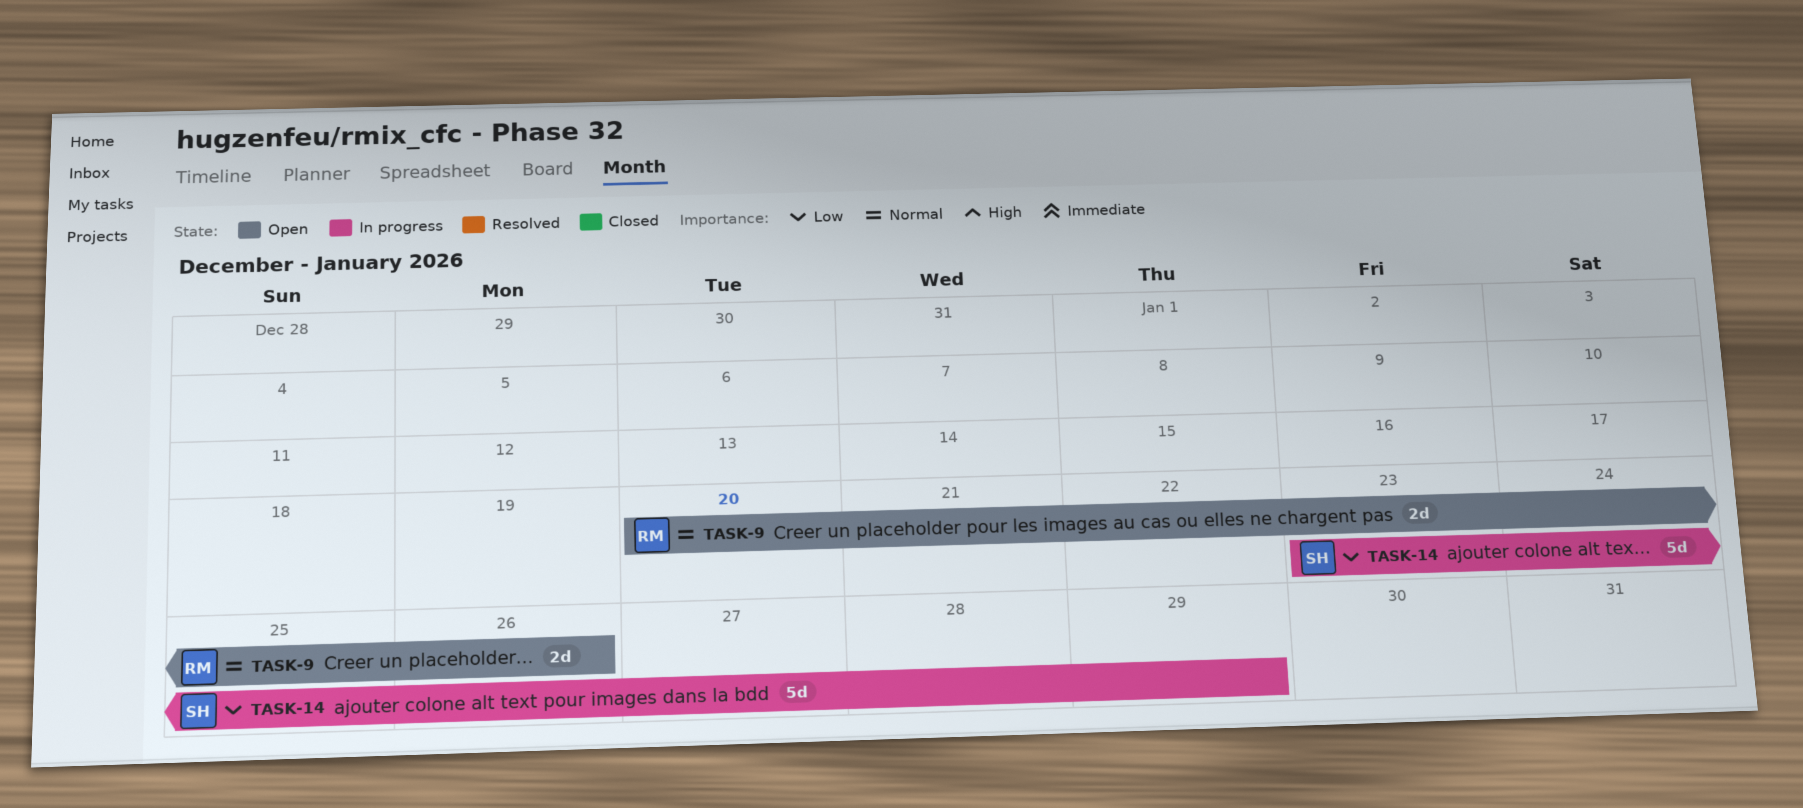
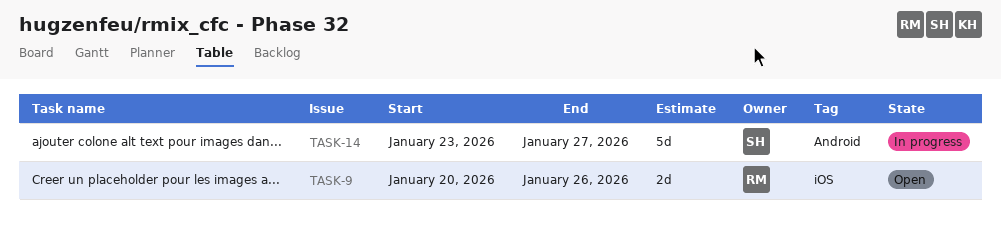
TASK-14, due: Jan 29 -> Jan 27

